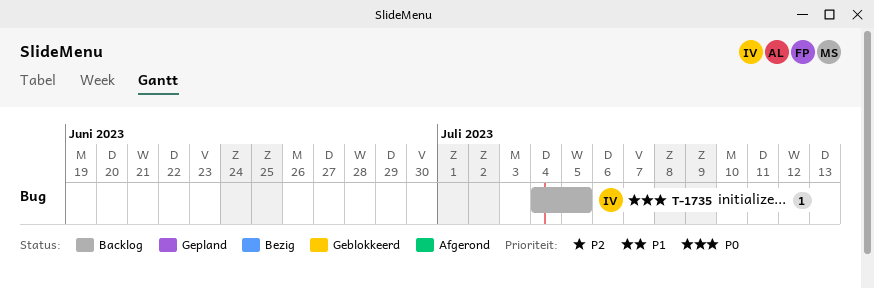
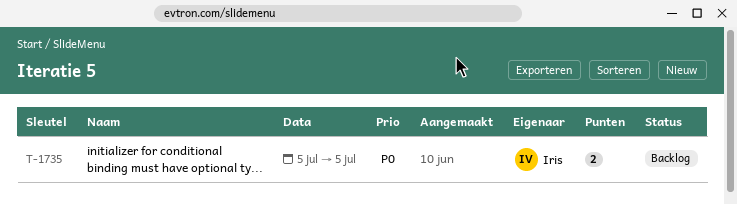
T-1735, estimate: 1 -> 2
T-1735, start: Jul 4 -> Jul 5

